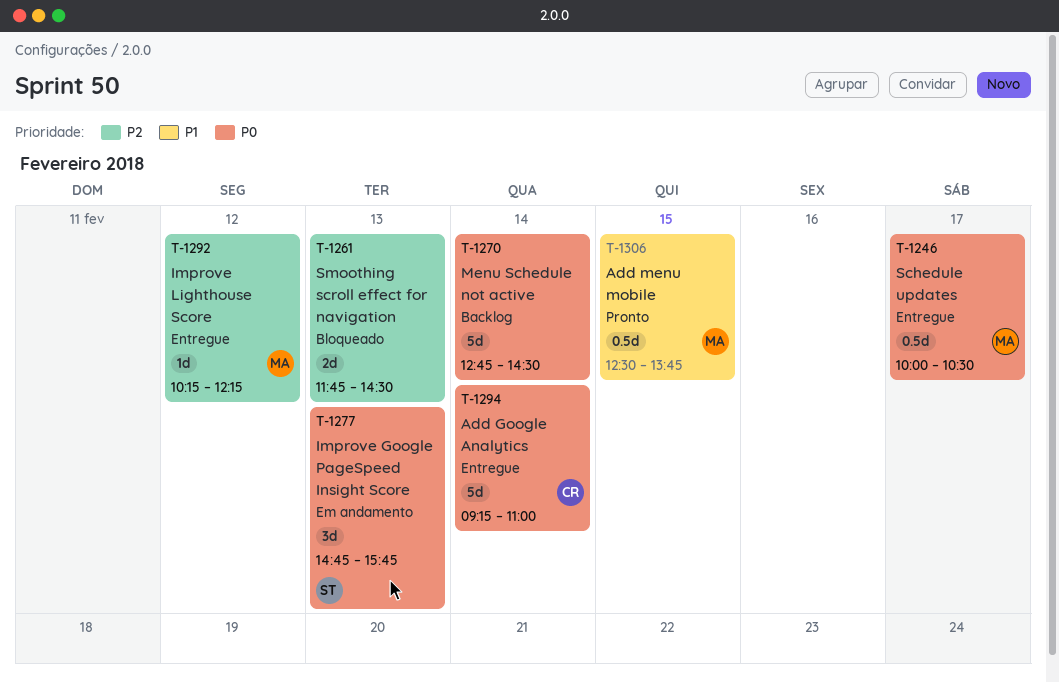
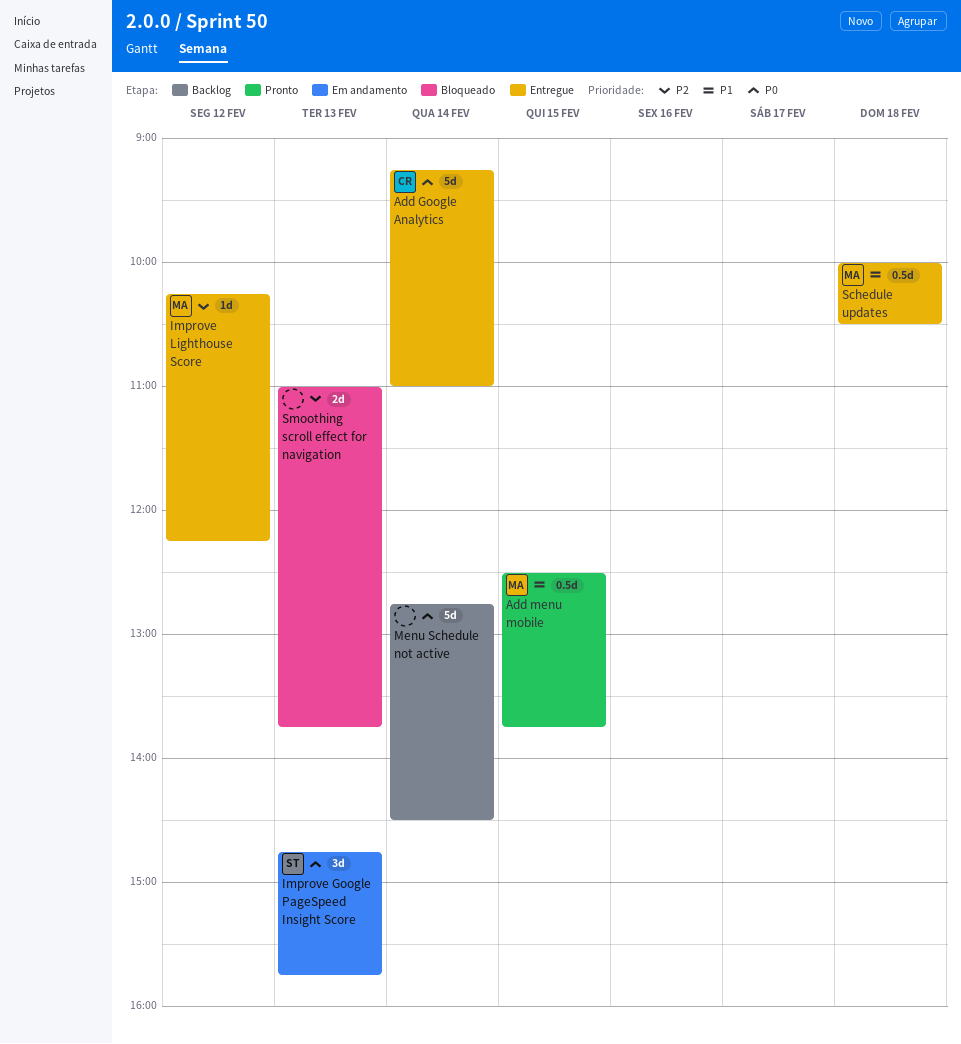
Schedule updates, priority: P0 -> P1
Schedule updates, day: Feb 17 -> Feb 18
Smoothing scroll effect for navigation, begins: 11:45 -> 11:00
Smoothing scroll effect for navigation, ends: 14:30 -> 13:45

